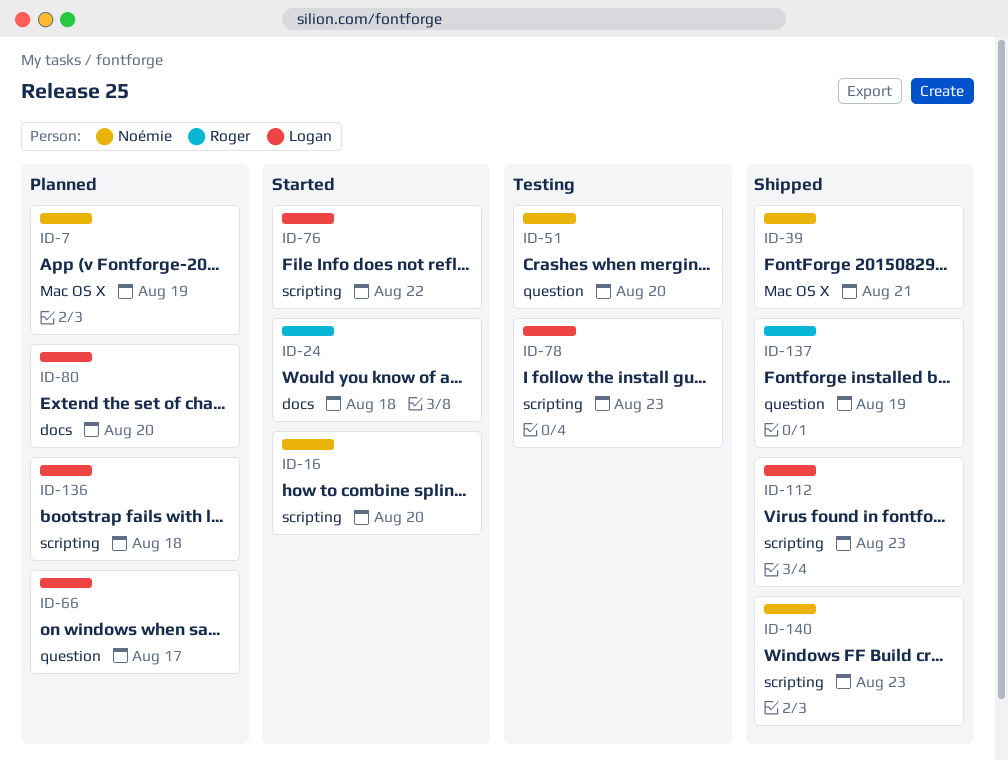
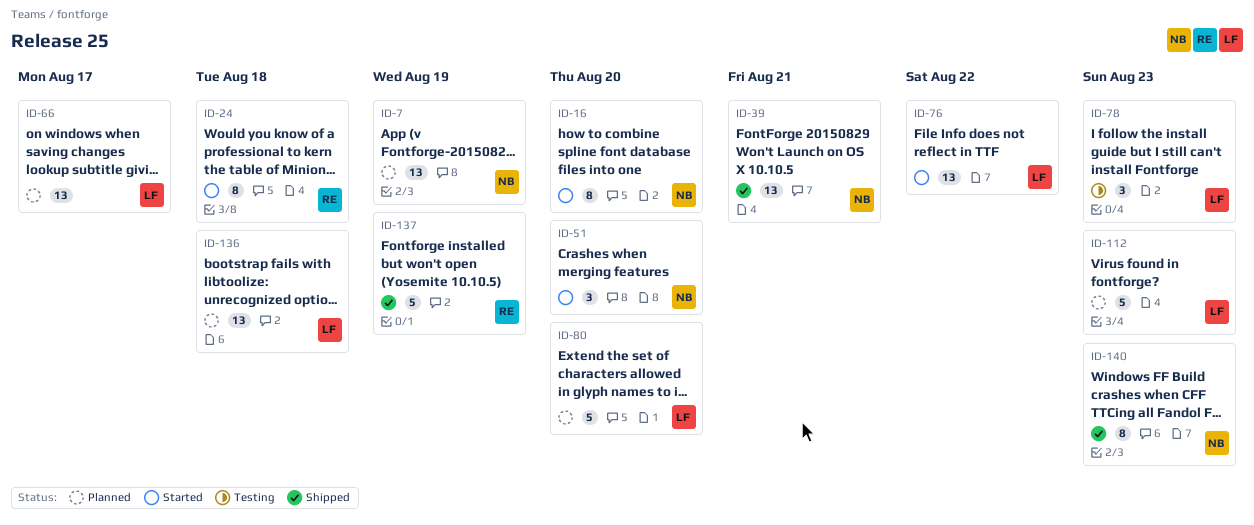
ID-51, status: Testing -> Started
ID-112, status: Shipped -> Planned

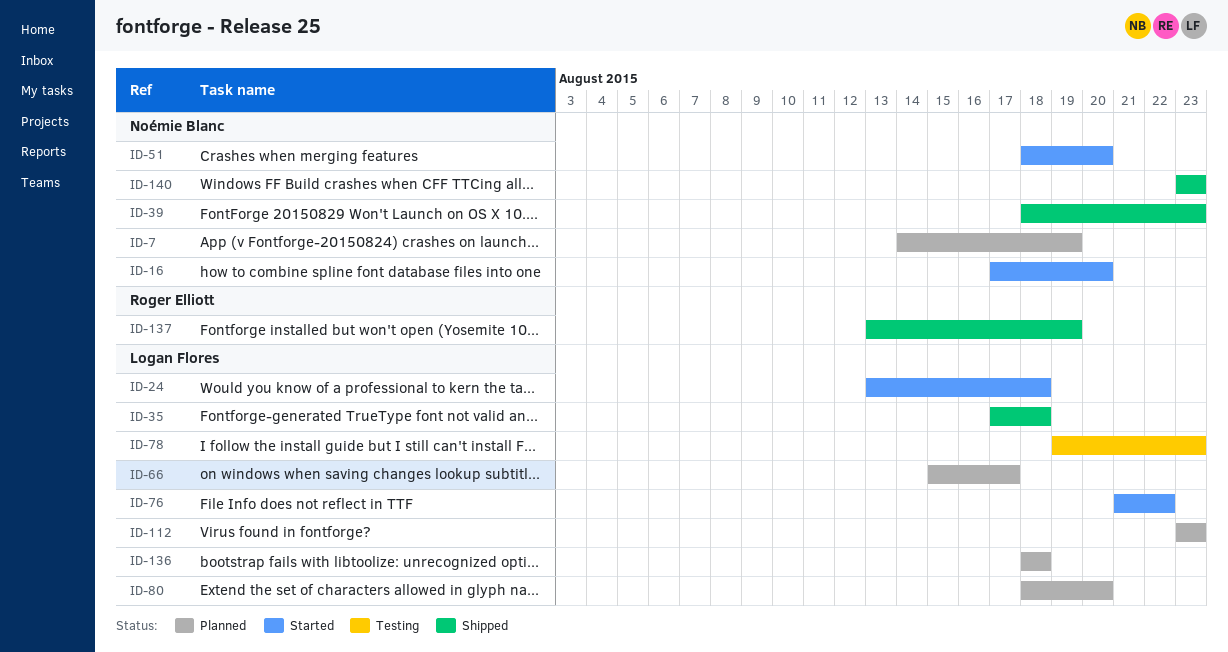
ID-24, owner: Roger Elliott -> Logan Flores
ID-35: none -> present
ID-39, due: Aug 21 -> Aug 23

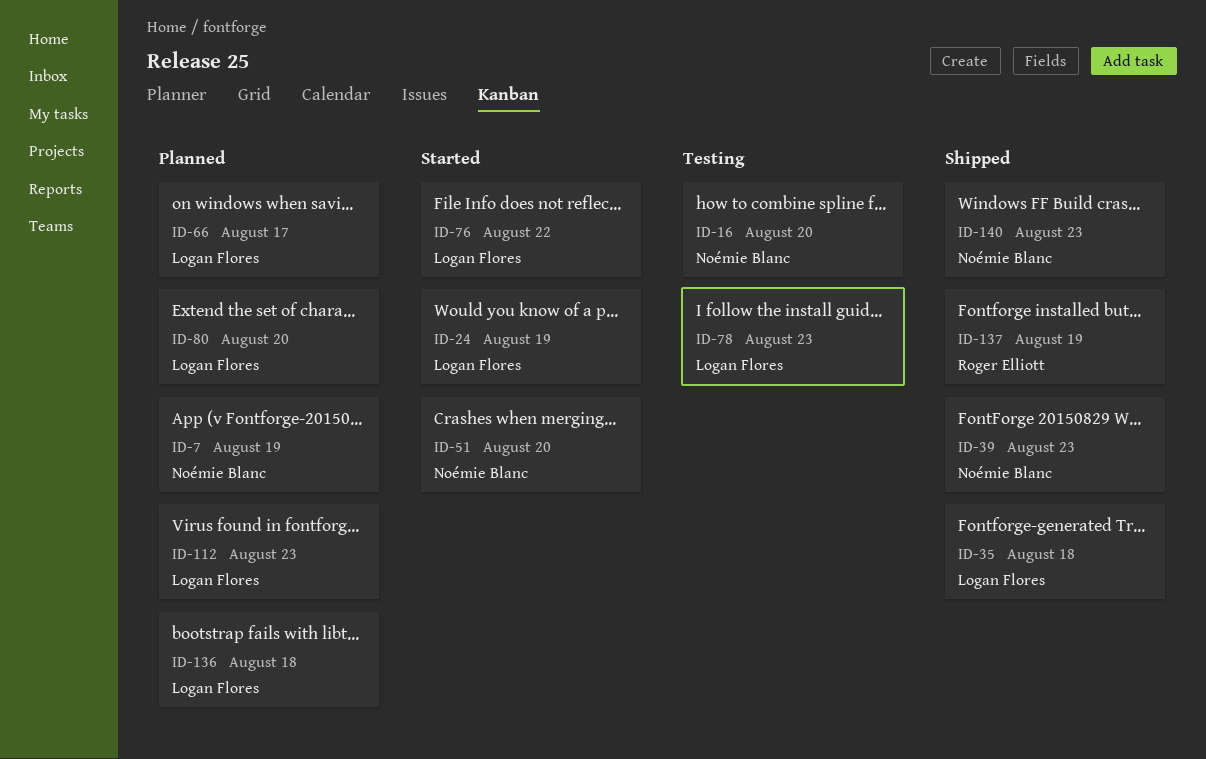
ID-16, status: Started -> Testing
ID-24, due: Aug 18 -> Aug 19

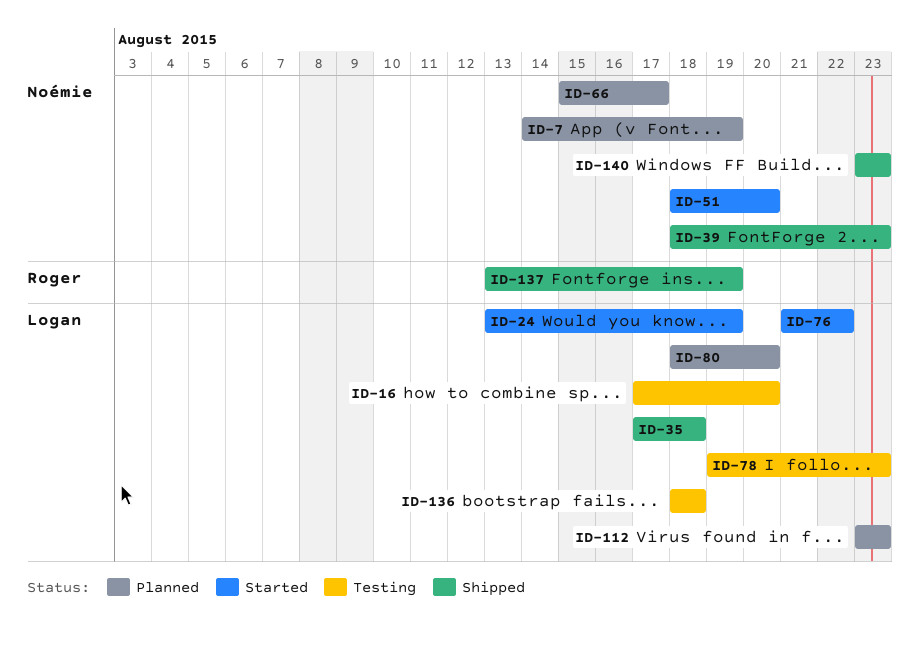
ID-16, owner: Noémie Blanc -> Logan Flores
ID-66, owner: Logan Flores -> Noémie Blanc
ID-136, status: Planned -> Testing

